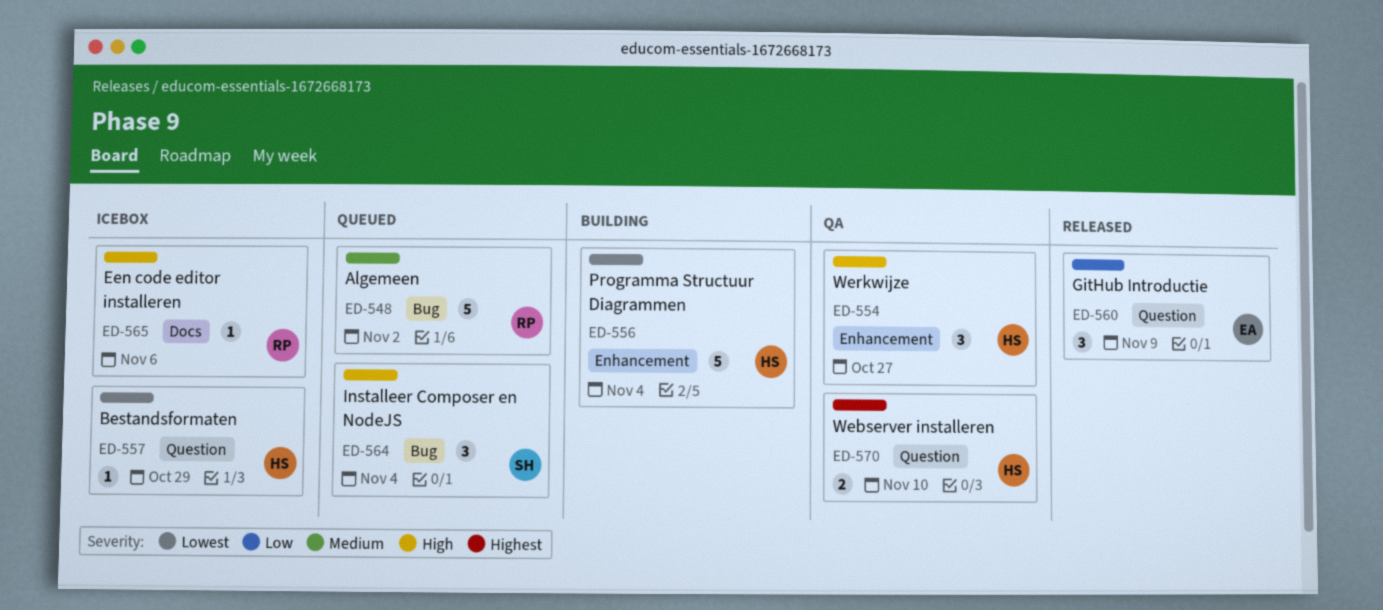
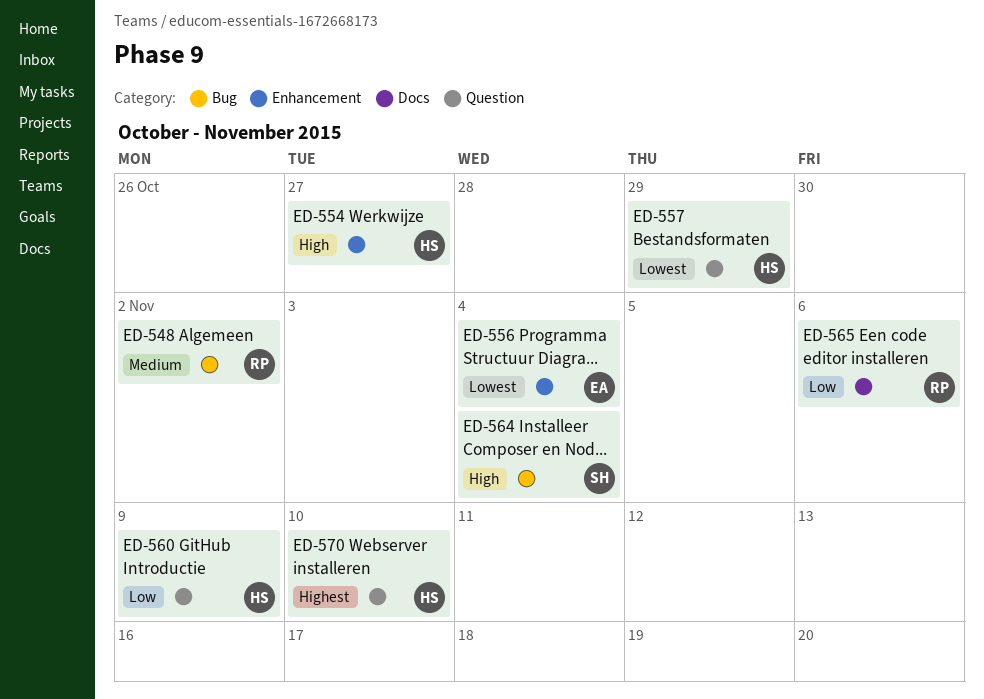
ED-556, owner: HS -> EA
ED-560, owner: EA -> HS
ED-565, priority: High -> Low

